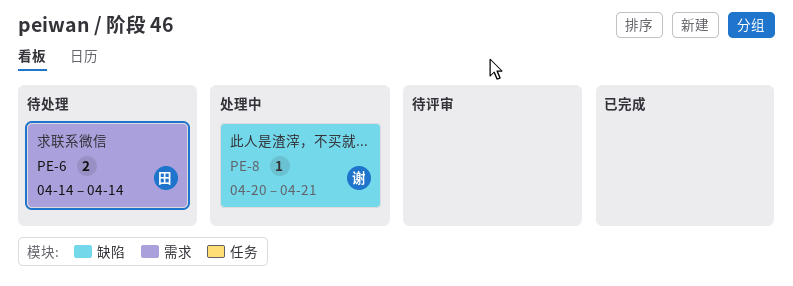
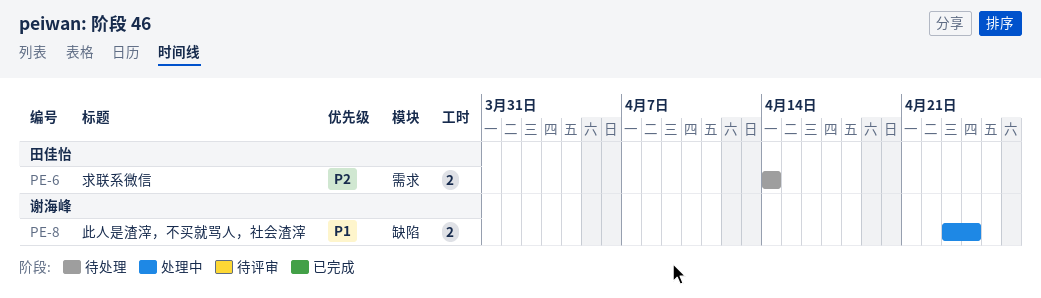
PE-8, estimate: 1 -> 2
PE-8, start: Apr 20 -> Apr 23
PE-8, due: Apr 21 -> Apr 24

